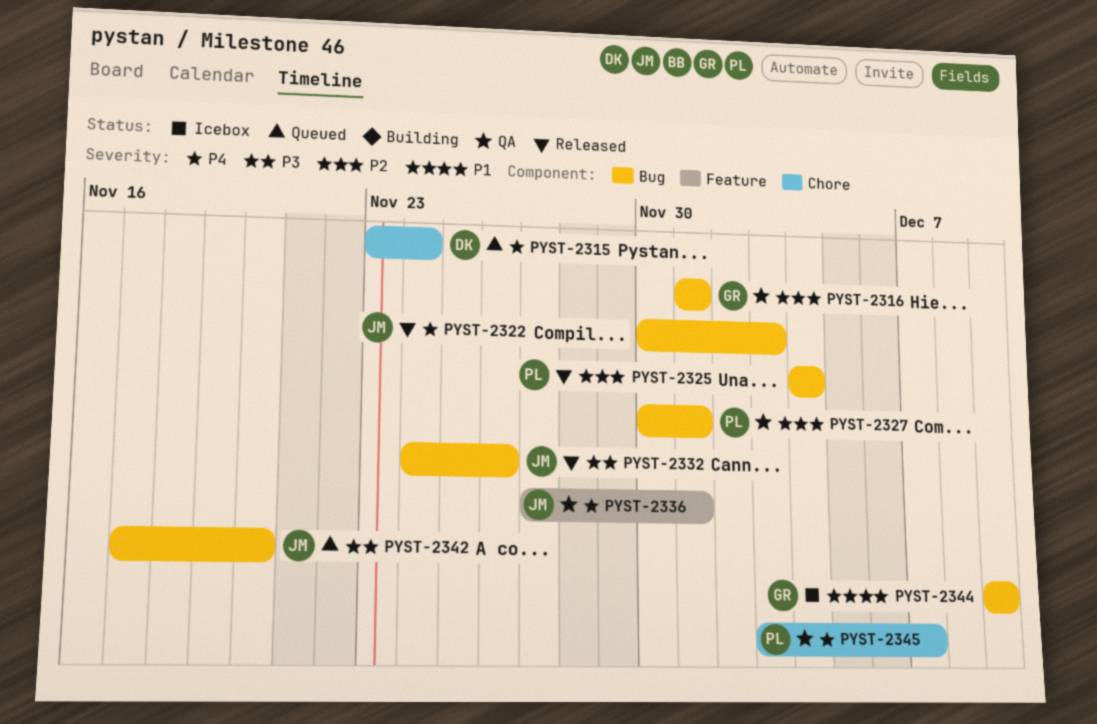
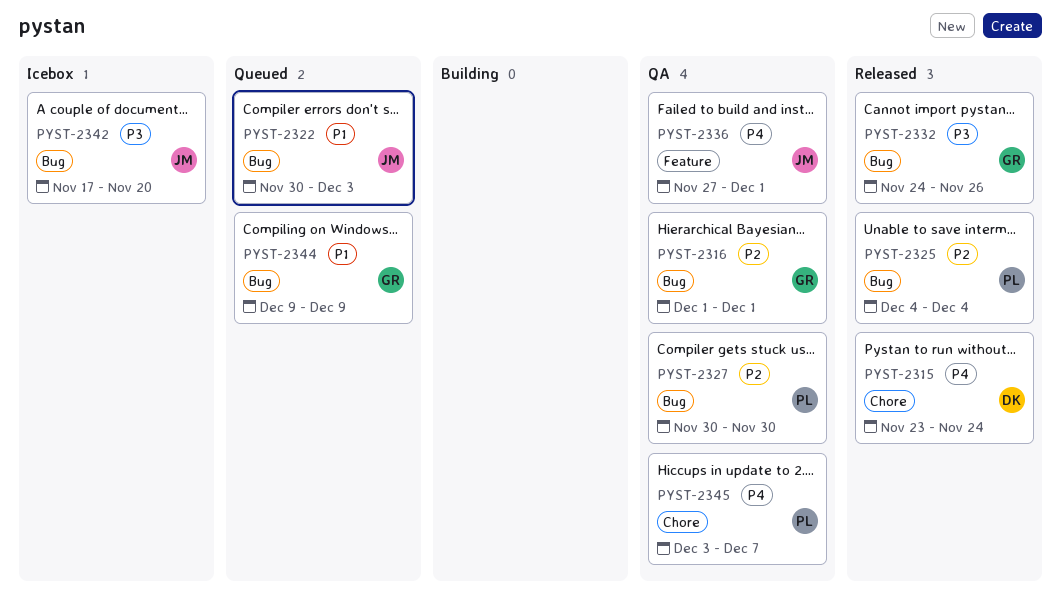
PYST-2315, status: Queued -> Released
PYST-2322, status: Released -> Queued
PYST-2322, priority: P4 -> P1
PYST-2327, due: Dec 1 -> Nov 30
PYST-2332, owner: JM -> GR
PYST-2342, status: Queued -> Icebox
PYST-2344, status: Icebox -> Queued

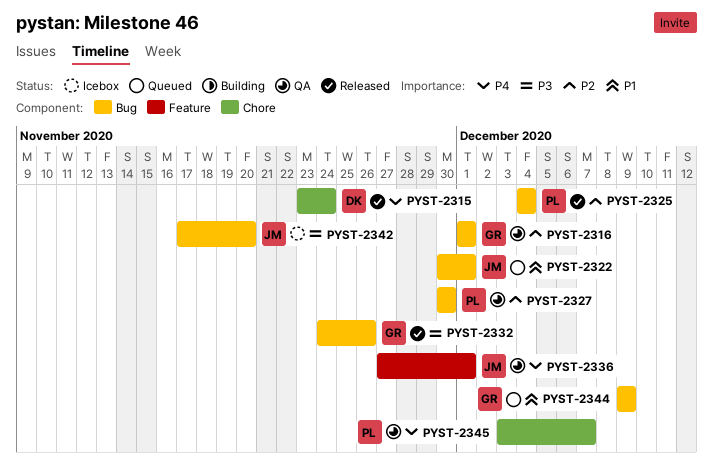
PYST-2322, due: Dec 3 -> Dec 1

